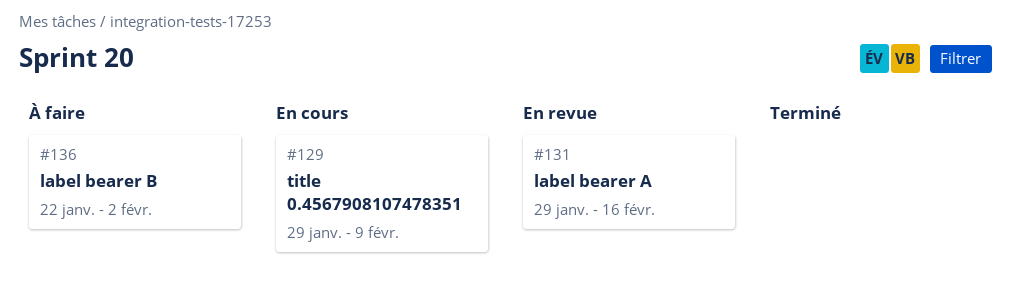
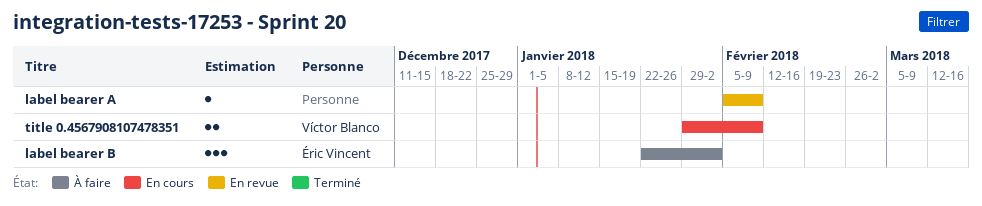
label bearer A, start: Jan 29 -> Feb 5
label bearer A, due: Feb 16 -> Feb 9

